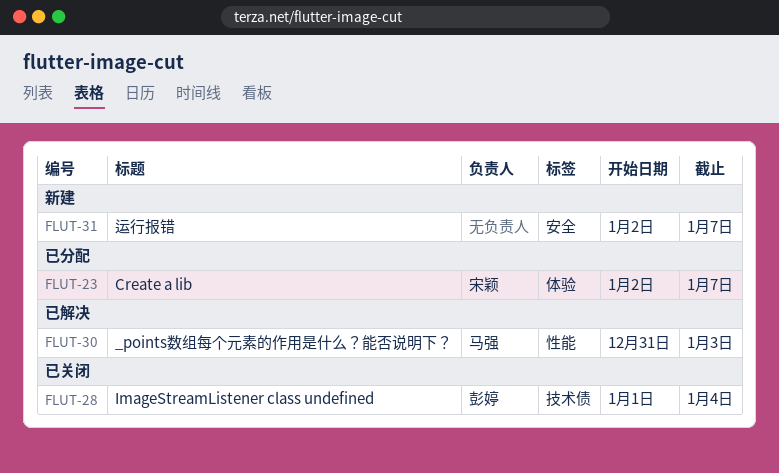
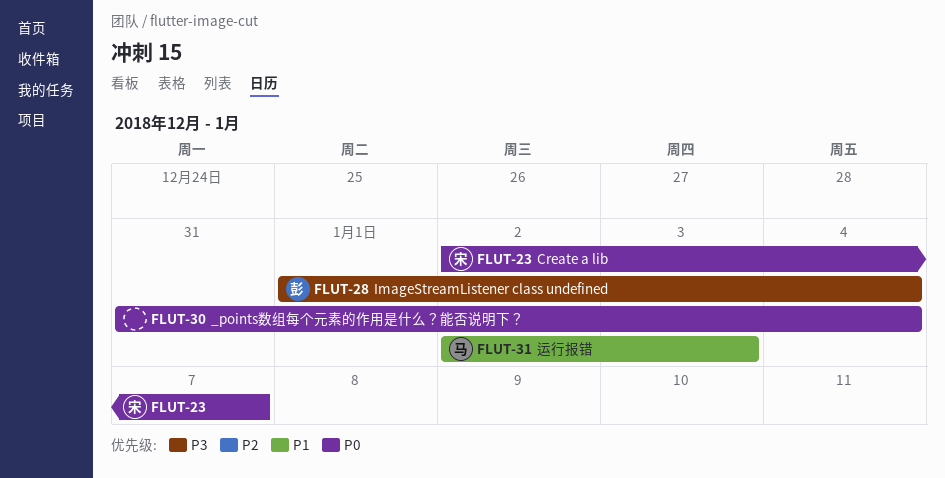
FLUT-30, owner: 马强 -> none
FLUT-30, due: Jan 3 -> Jan 4
FLUT-31, owner: none -> 马强
FLUT-31, due: Jan 7 -> Jan 3

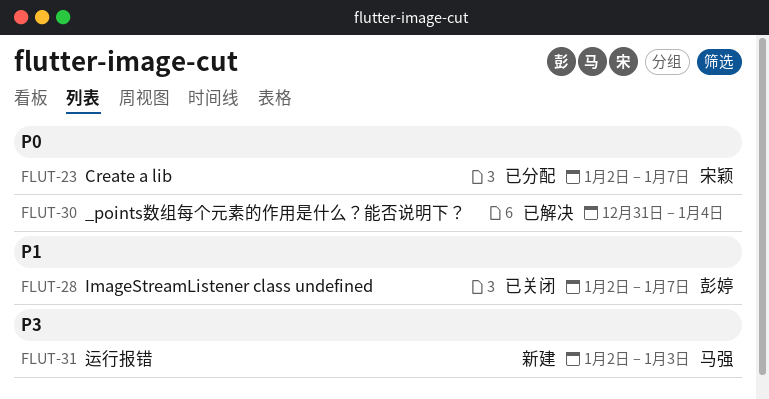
FLUT-28, priority: P3 -> P1
FLUT-28, start: Jan 1 -> Jan 2
FLUT-28, due: Jan 4 -> Jan 7
FLUT-31, priority: P1 -> P3

